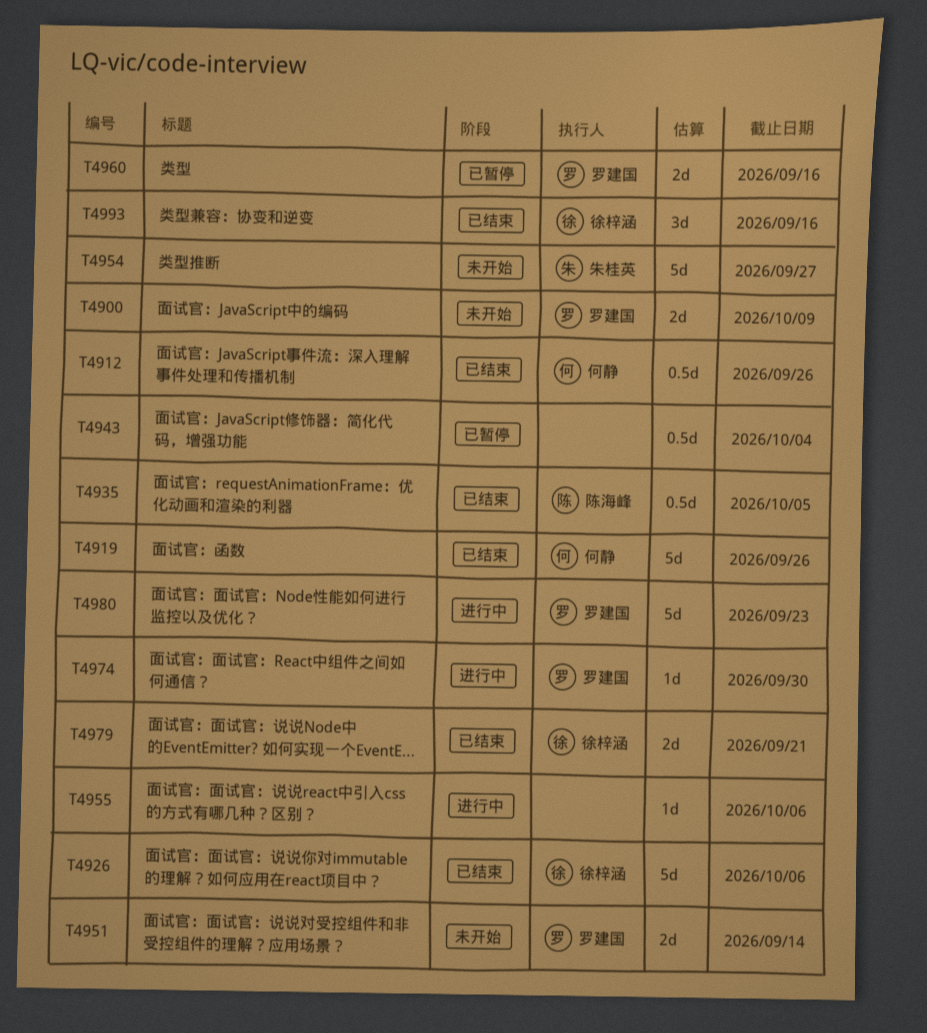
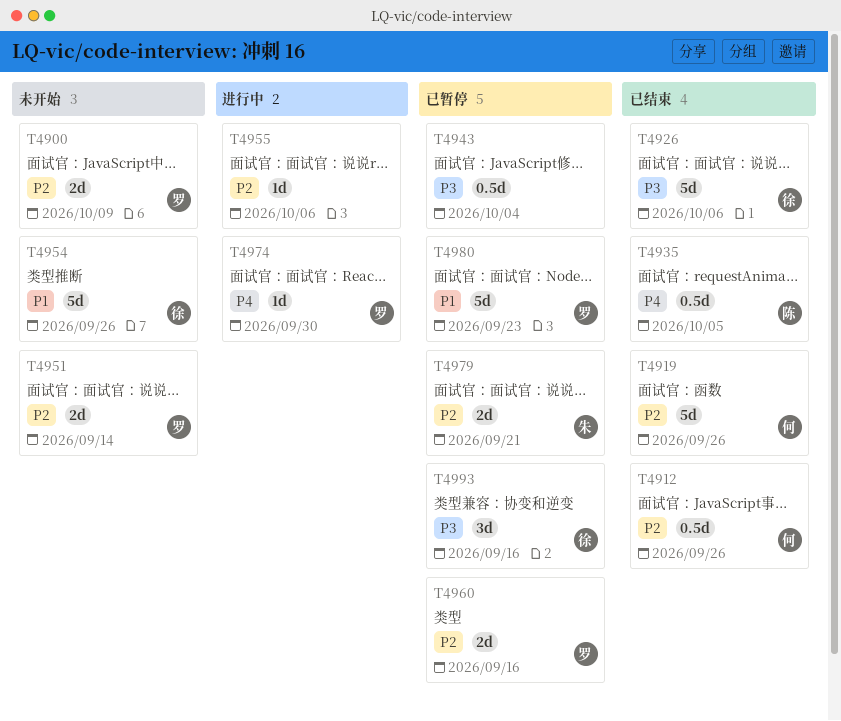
T4954, owner: 朱桂英 -> 徐梓涵
T4954, due: Sep 27 -> Sep 26
T4979, status: 已结束 -> 已暂停
T4979, owner: 徐梓涵 -> 朱桂英
T4980, status: 进行中 -> 已暂停
T4993, status: 已结束 -> 已暂停

